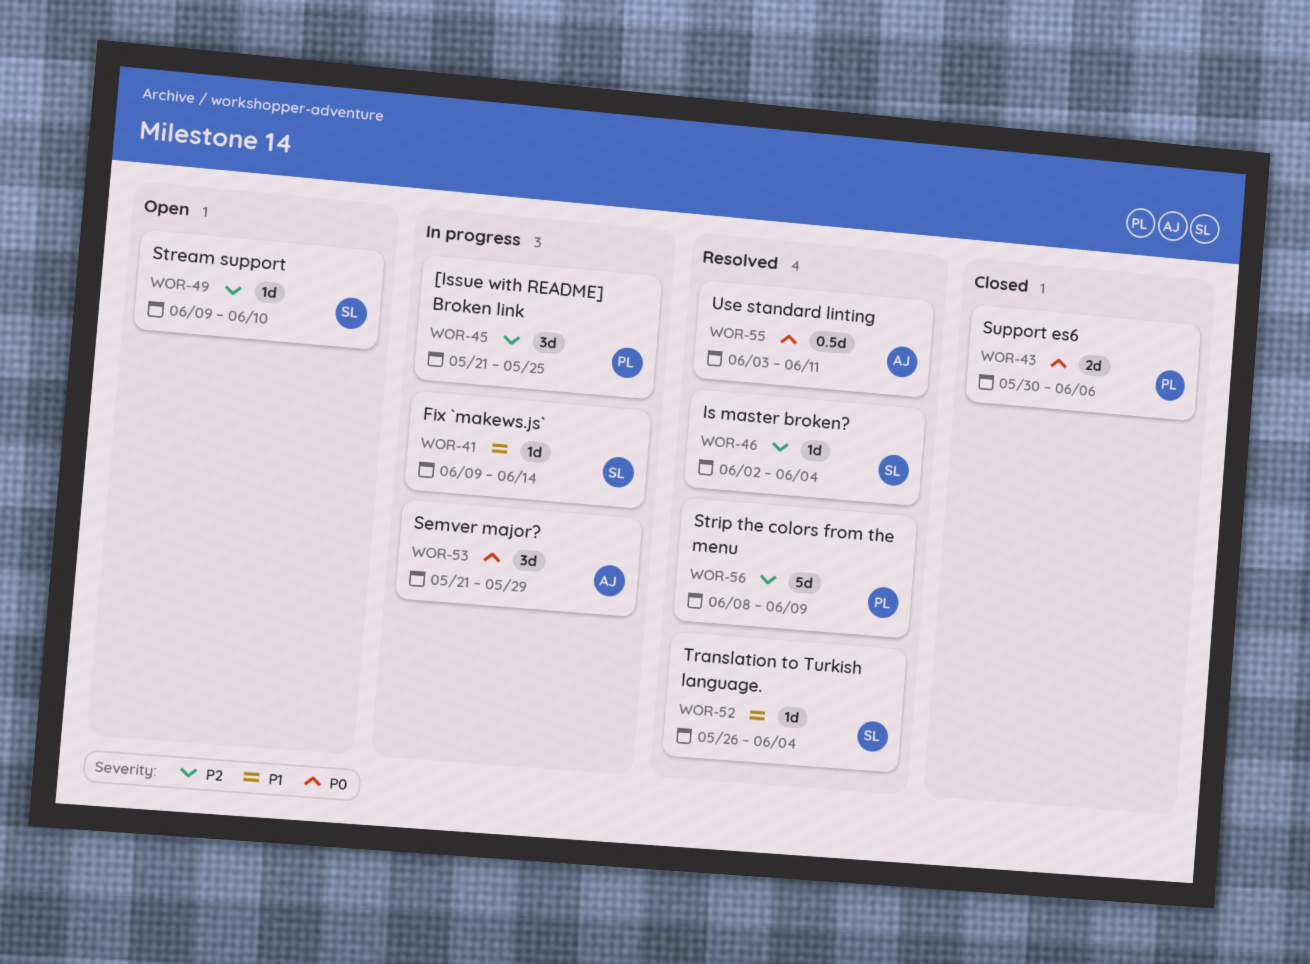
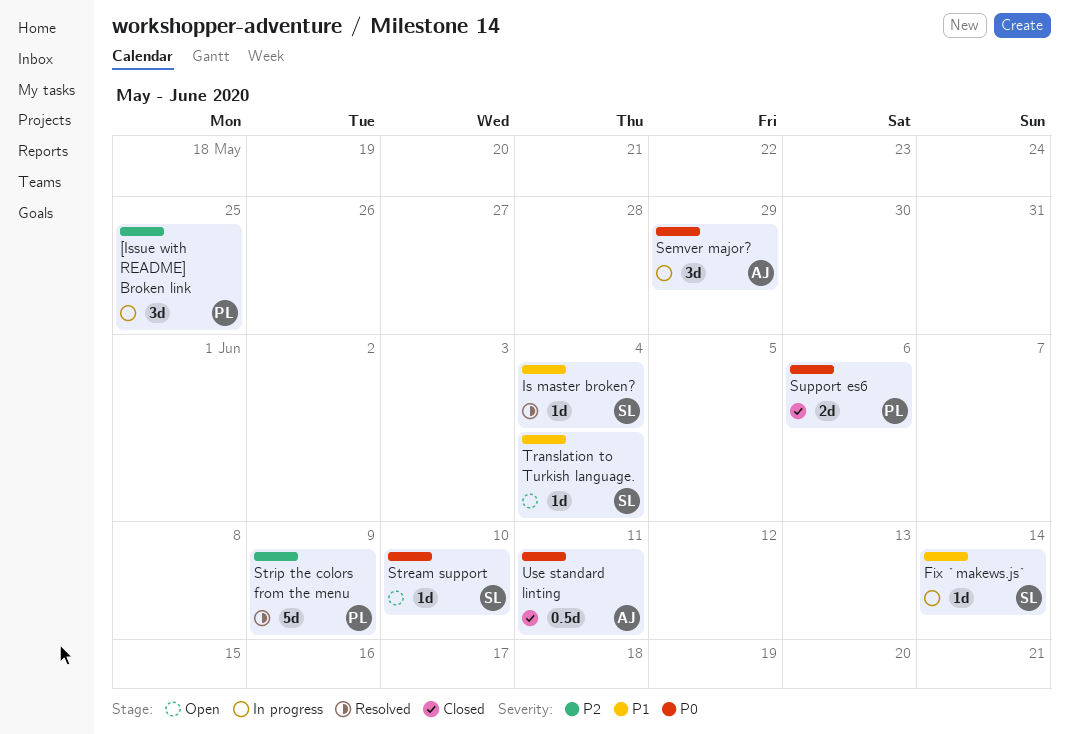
Is master broken?, priority: P2 -> P1
Stream support, priority: P2 -> P0
Translation to Turkish language., status: Resolved -> Open
Use standard linting, status: Resolved -> Closed

